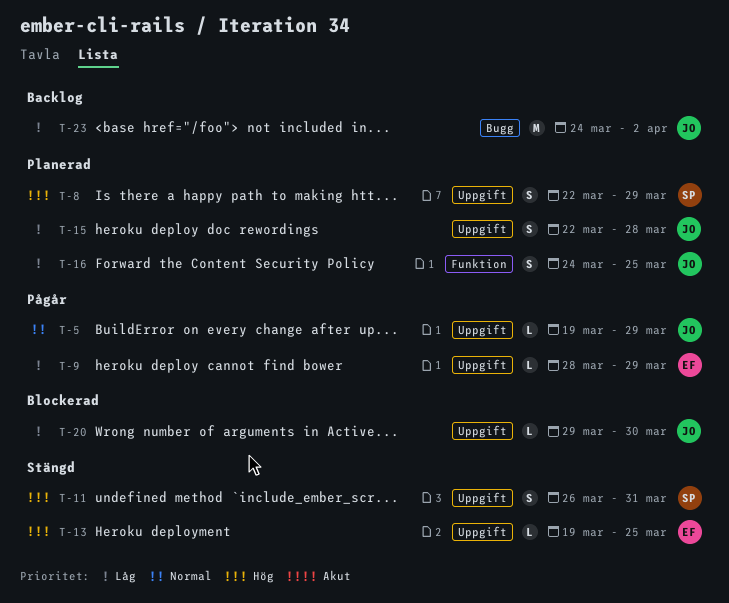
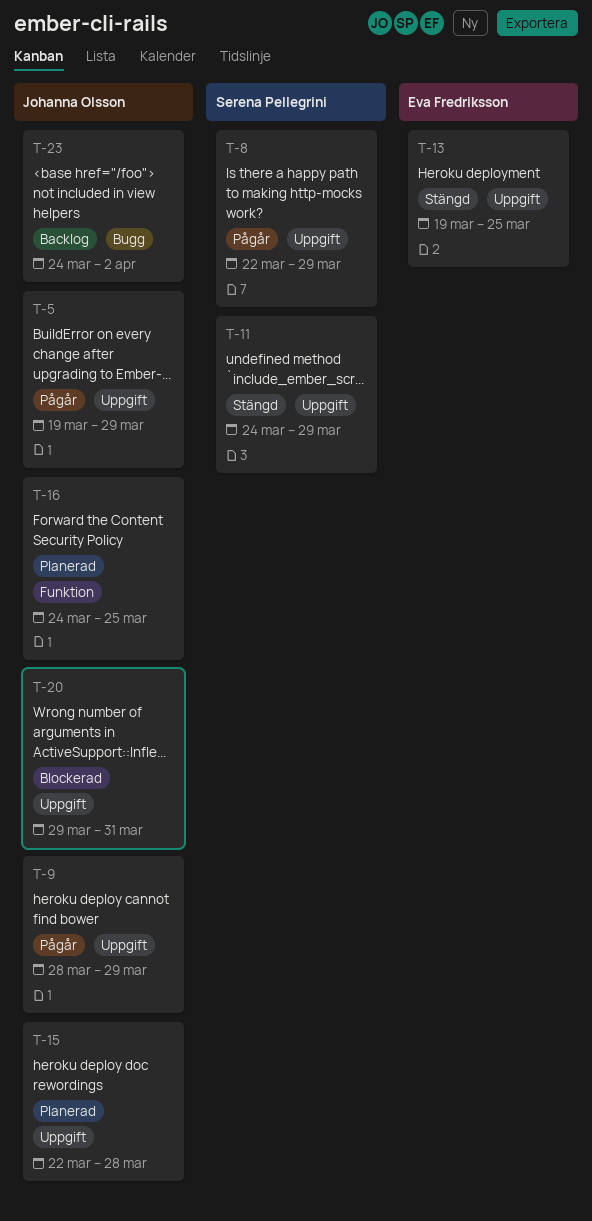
T-8, status: Planerad -> Pågår
T-9, owner: Eva Fredriksson -> Johanna Olsson
T-11, start: Mar 26 -> Mar 24
T-11, due: Mar 31 -> Mar 29
T-20, due: Mar 30 -> Mar 31

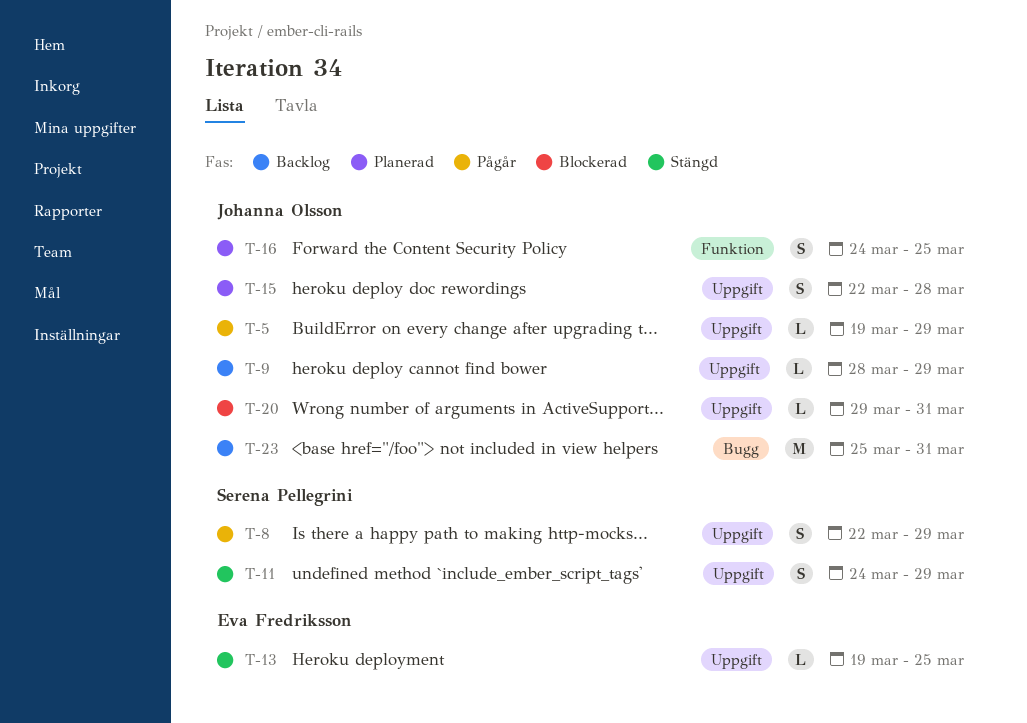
T-9, status: Pågår -> Backlog
T-23, start: Mar 24 -> Mar 25
T-23, due: Apr 2 -> Mar 31

